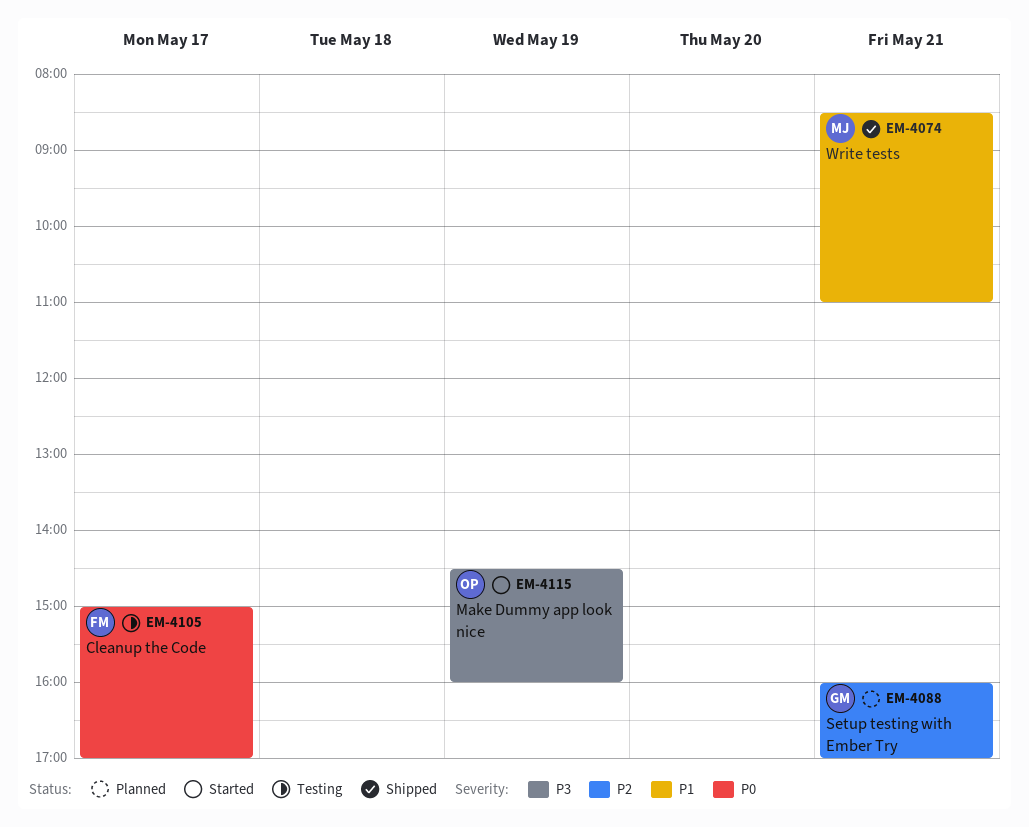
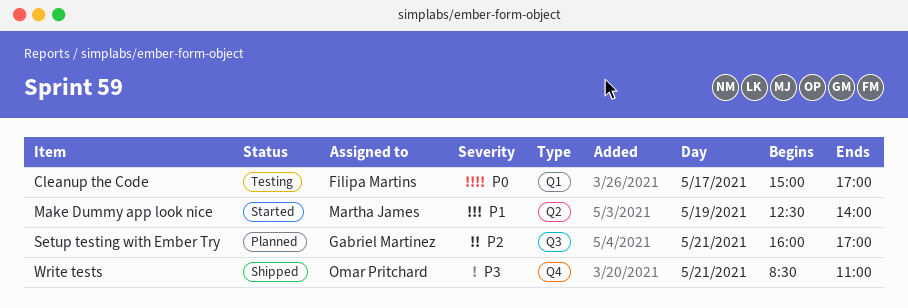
Make Dummy app look nice, owner: Omar Pritchard -> Martha James
Make Dummy app look nice, priority: P3 -> P1
Make Dummy app look nice, begins: 14:30 -> 12:30
Make Dummy app look nice, ends: 16:00 -> 14:00
Write tests, owner: Martha James -> Omar Pritchard
Write tests, priority: P1 -> P3

